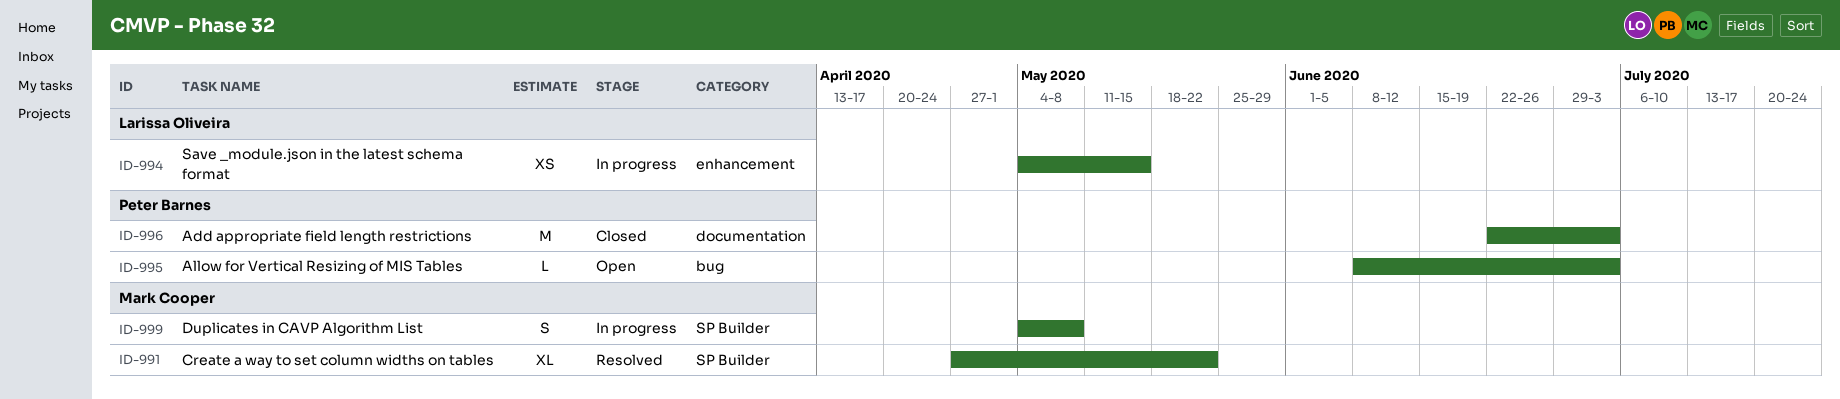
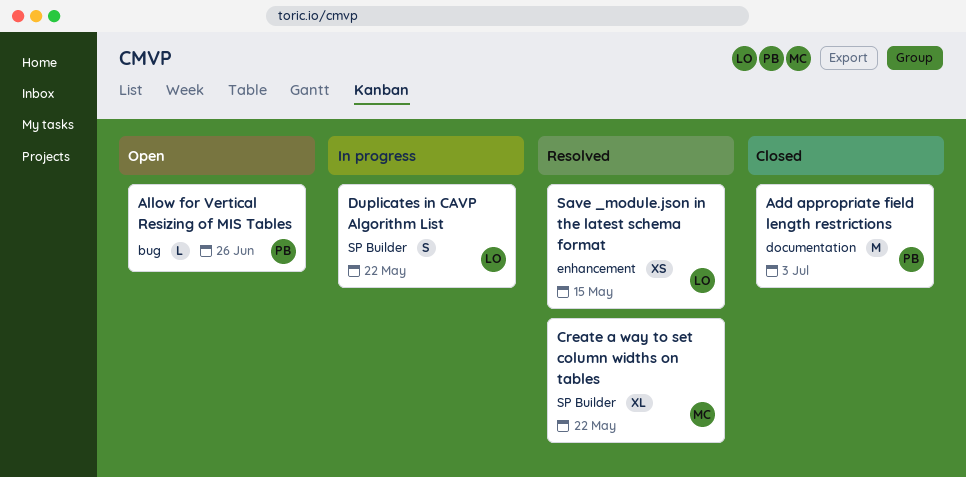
Allow for Vertical Resizing of MIS Tables, due: Jul 3 -> Jun 26
Duplicates in CAVP Algorithm List, owner: Mark Cooper -> Larissa Oliveira
Duplicates in CAVP Algorithm List, due: May 8 -> May 22
Save _module.json in the latest schema format, status: In progress -> Resolved

